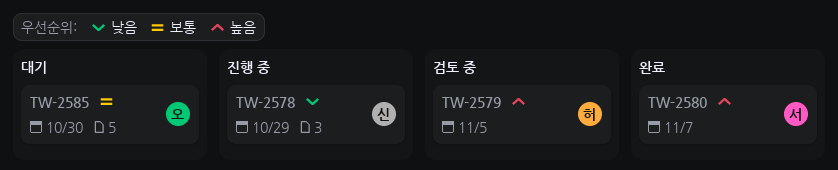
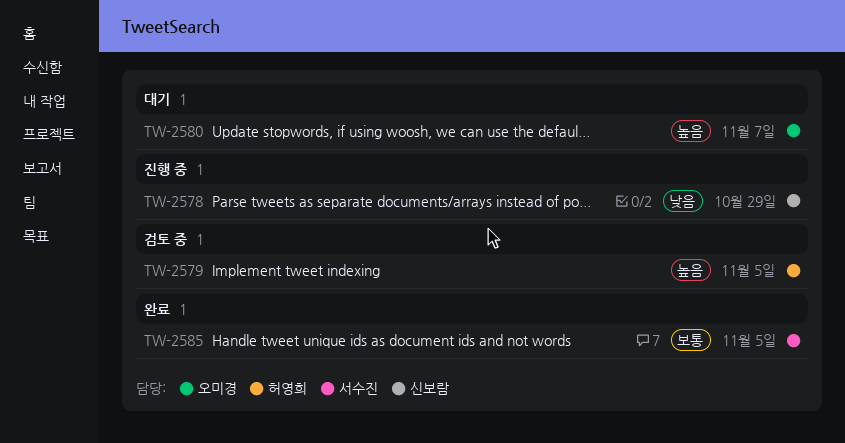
TW-2580, status: 완료 -> 대기
TW-2580, owner: 서수진 -> 오미경
TW-2585, status: 대기 -> 완료
TW-2585, owner: 오미경 -> 서수진
TW-2585, due: Oct 30 -> Nov 5

